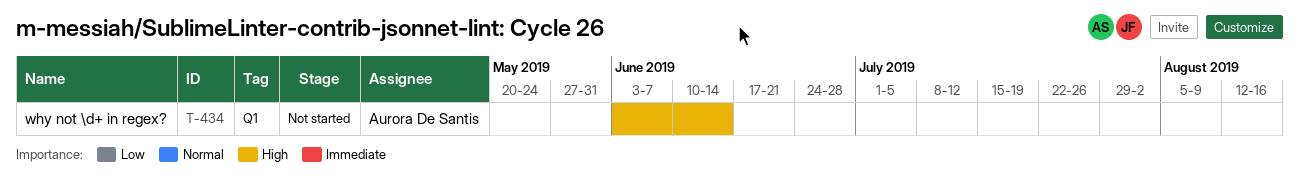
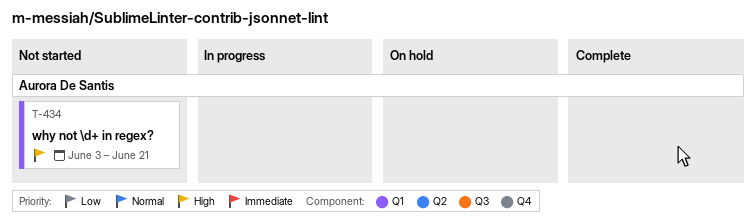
T-434, due: Jun 14 -> Jun 21

